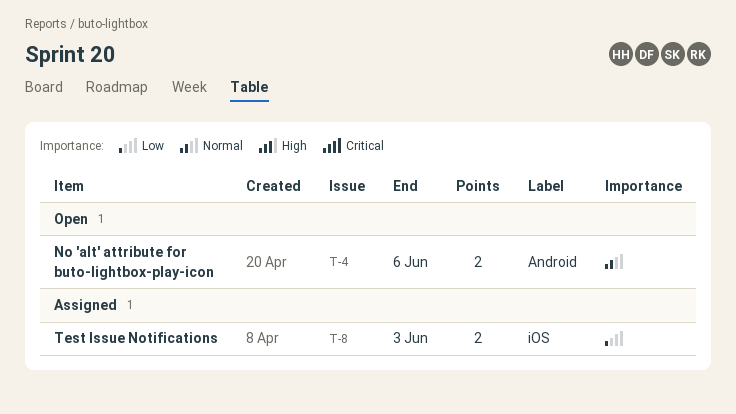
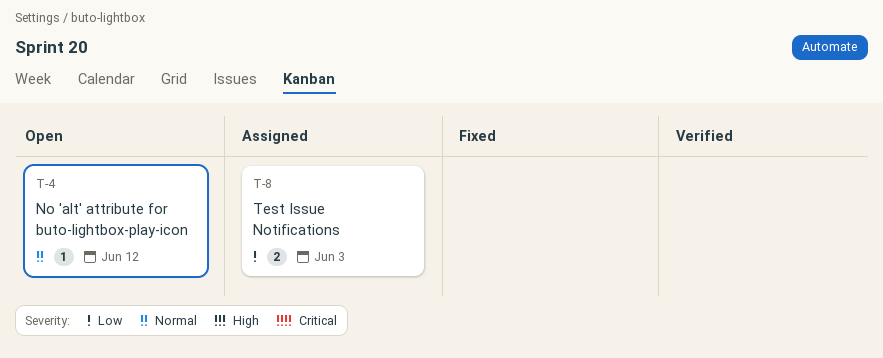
T-4, estimate: 2 -> 1
T-4, due: Jun 6 -> Jun 12

